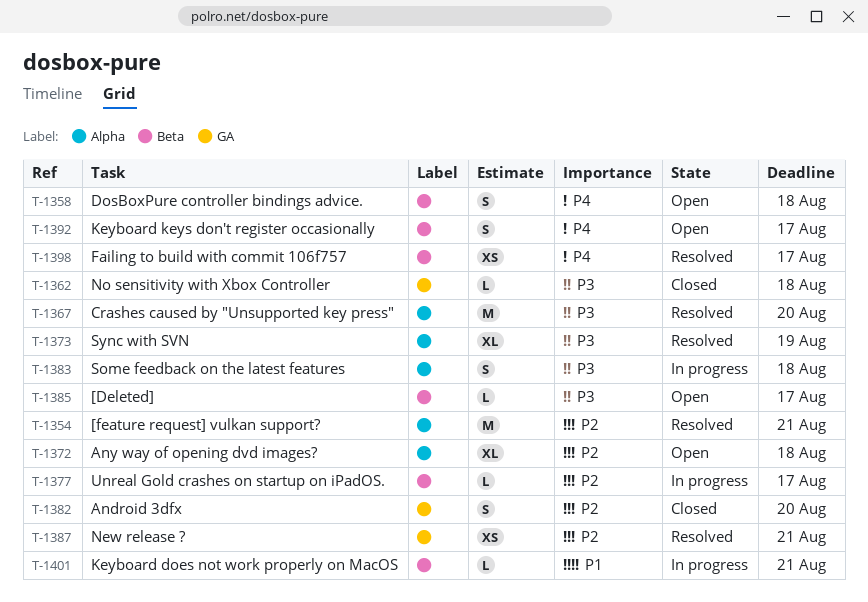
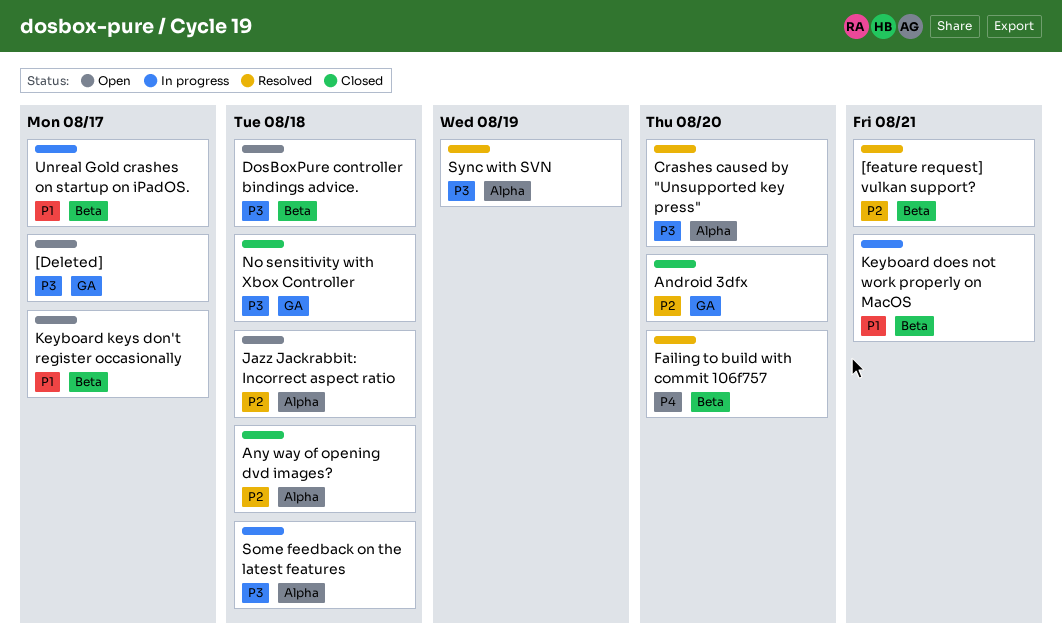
[Deleted], label: Beta -> GA
[feature request] vulkan support?, label: Alpha -> Beta
Any way of opening dvd images?, status: Open -> Closed
DosBoxPure controller bindings advice., priority: P4 -> P3
Failing to build with commit 106f757, due: Aug 17 -> Aug 20
Jazz Jackrabbit: Incorrect aspect ratio: none -> present
Keyboard keys don't register occasionally, priority: P4 -> P1
New release ?: present -> none
Unreal Gold crashes on startup on iPadOS., priority: P2 -> P1

